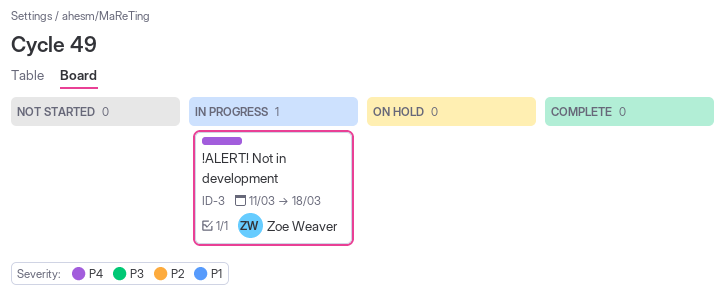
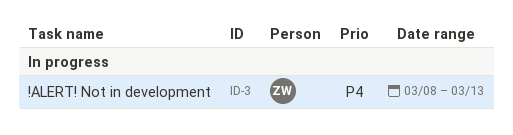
ID-3, start: Mar 11 -> Mar 8
ID-3, due: Mar 18 -> Mar 13

